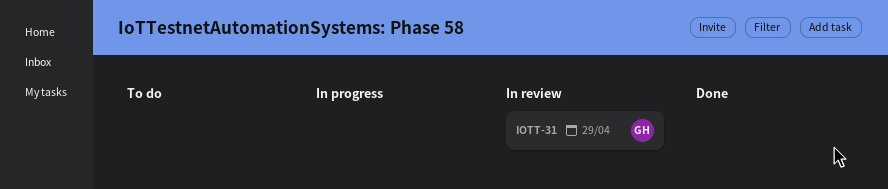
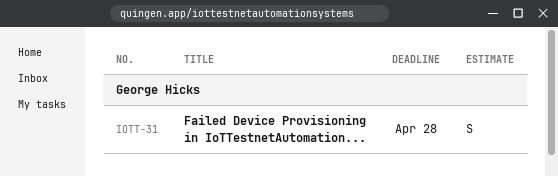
IOTT-31, due: Apr 29 -> Apr 28

